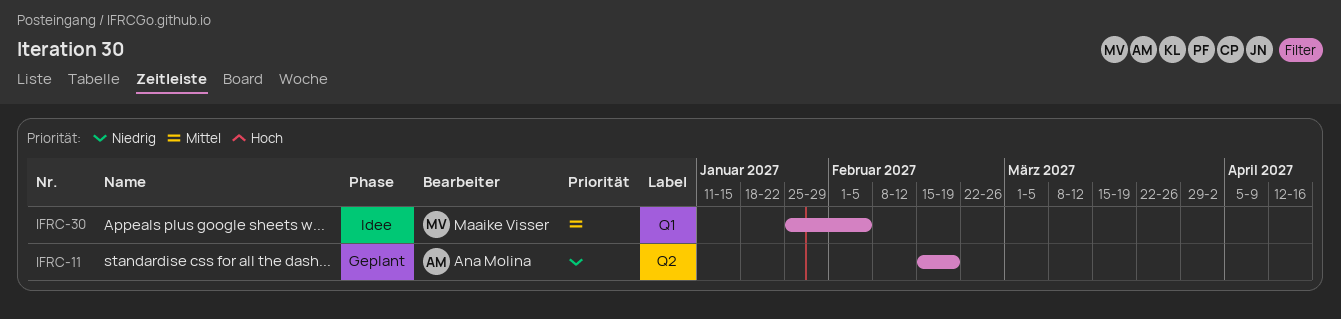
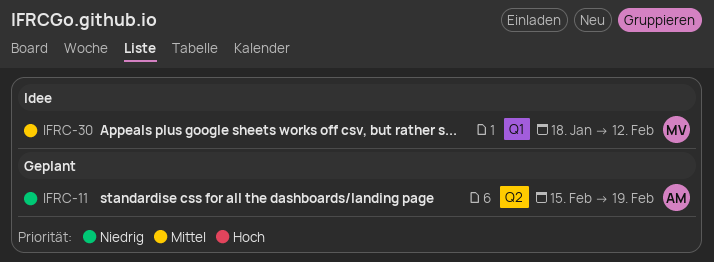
IFRC-30, start: Jan 25 -> Jan 18
IFRC-30, due: Feb 5 -> Feb 12

